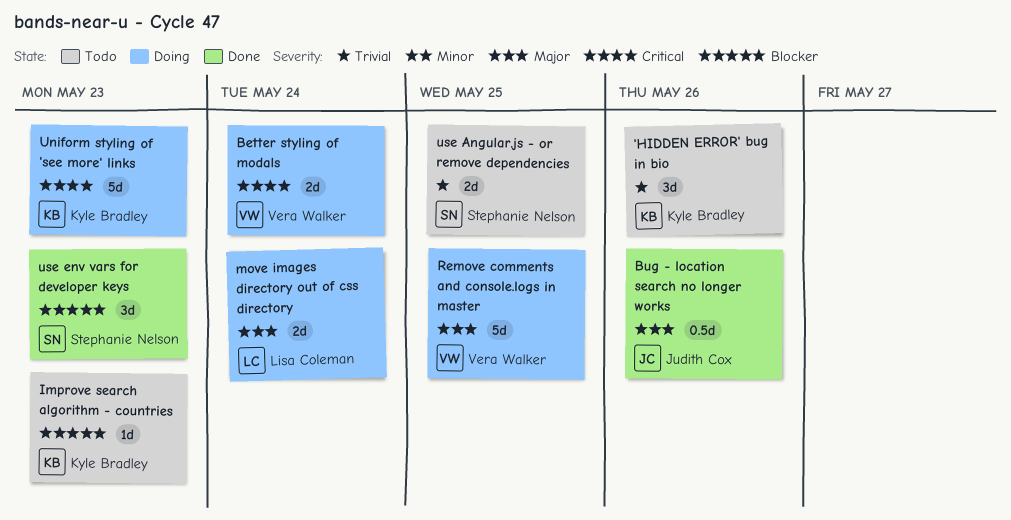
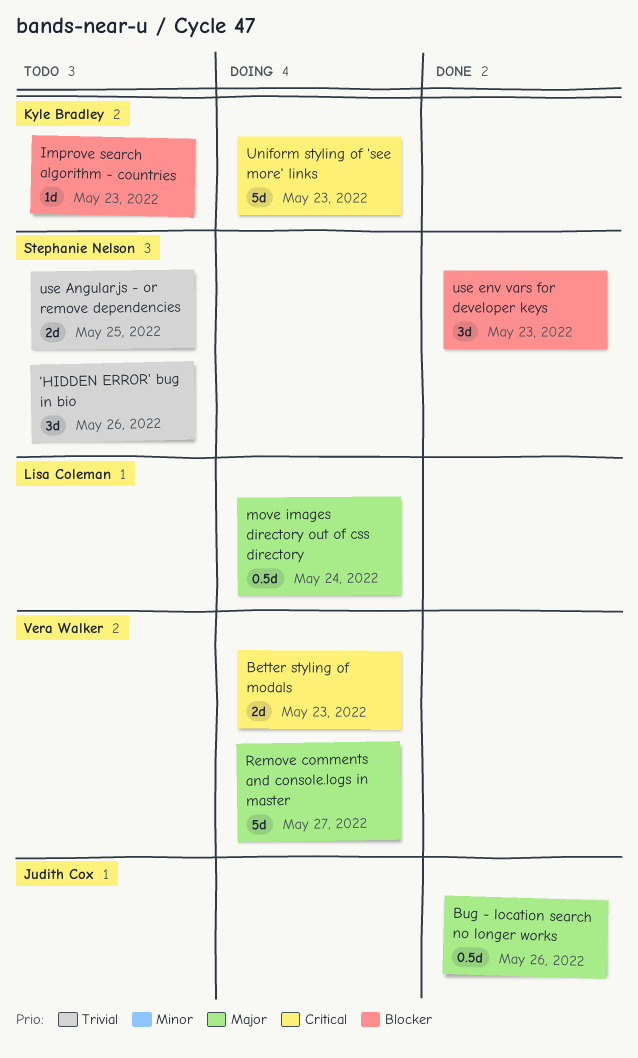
'HIDDEN ERROR' bug in bio, owner: Kyle Bradley -> Stephanie Nelson
Better styling of modals, due: May 24 -> May 23
move images directory out of css directory, estimate: 2d -> 0.5d
Remove comments and console.logs in master, due: May 25 -> May 27

